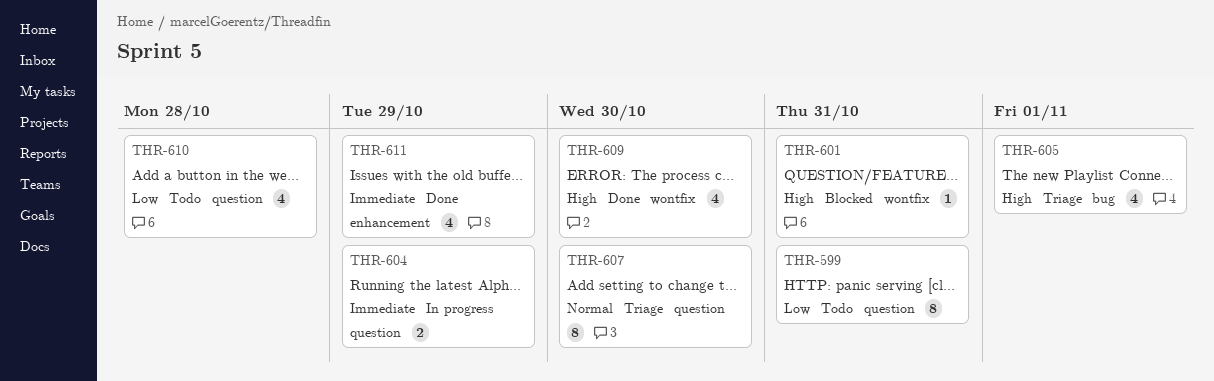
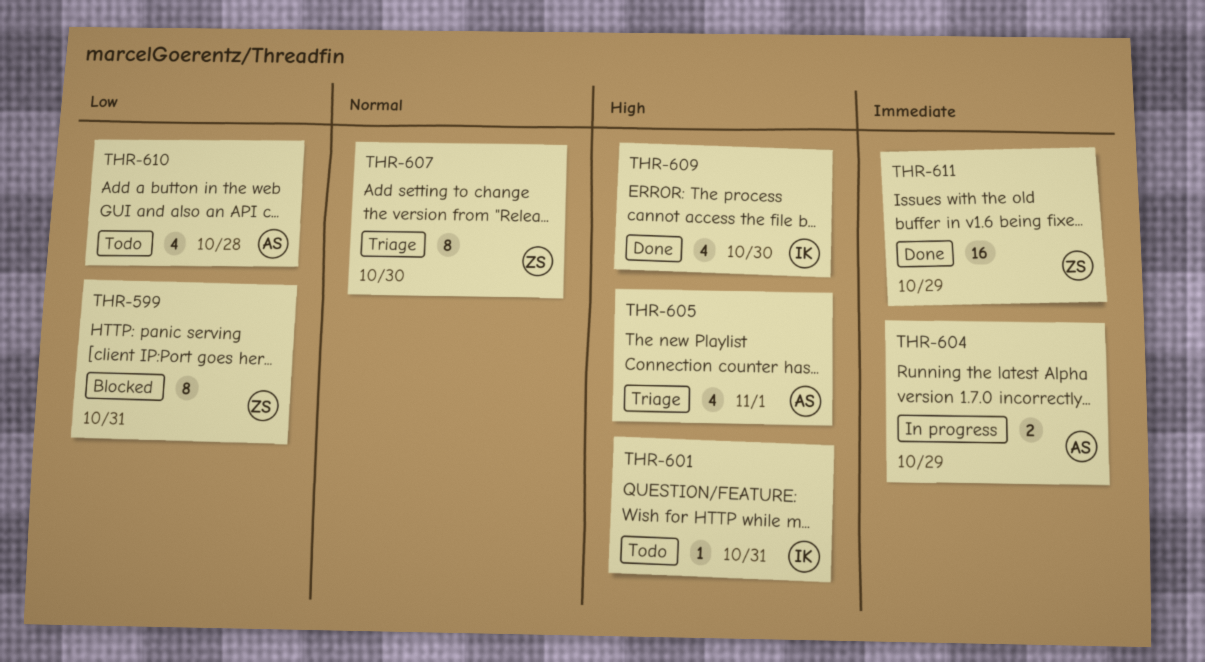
THR-599, status: Todo -> Blocked
THR-601, status: Blocked -> Todo
THR-611, estimate: 4 -> 16

